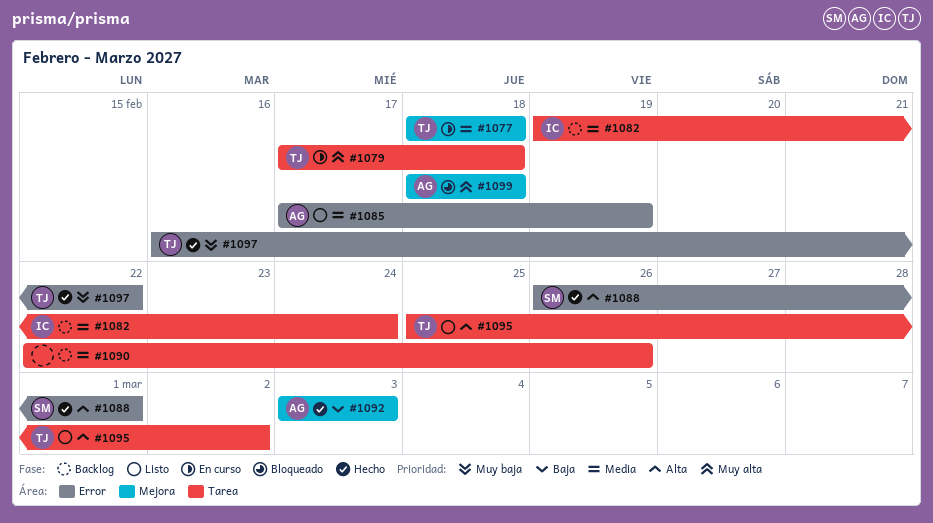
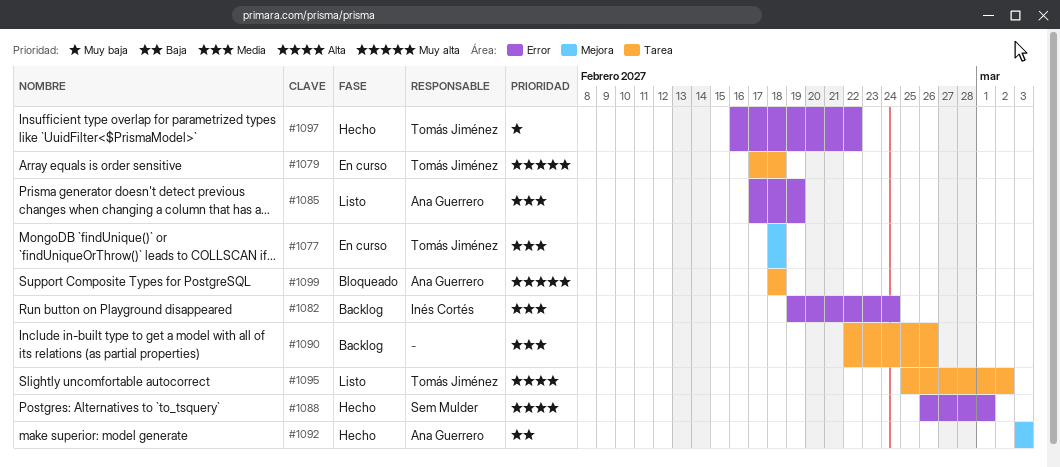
#1082, label: Tarea -> Error
#1099, label: Mejora -> Tarea

